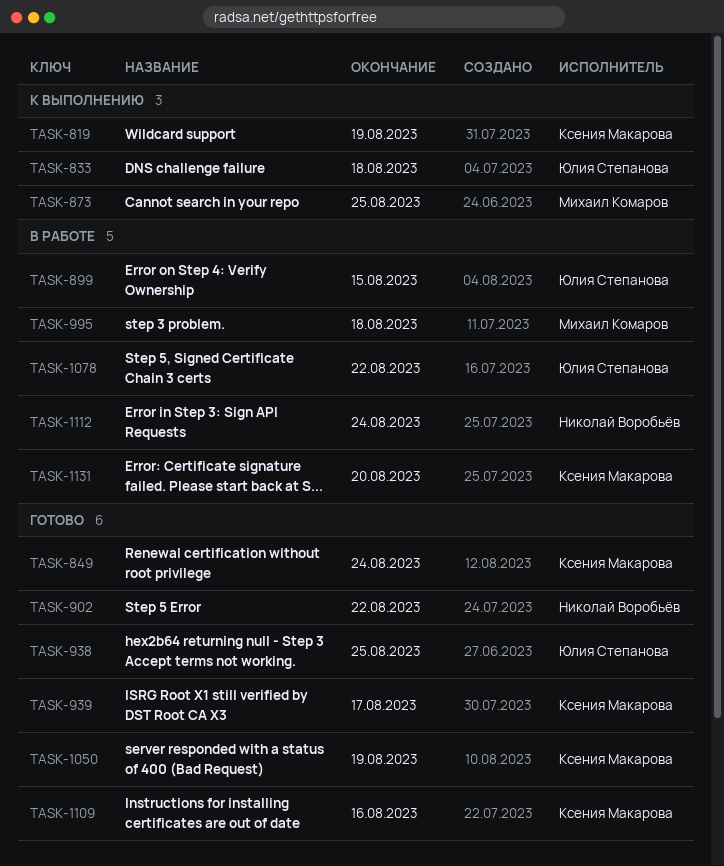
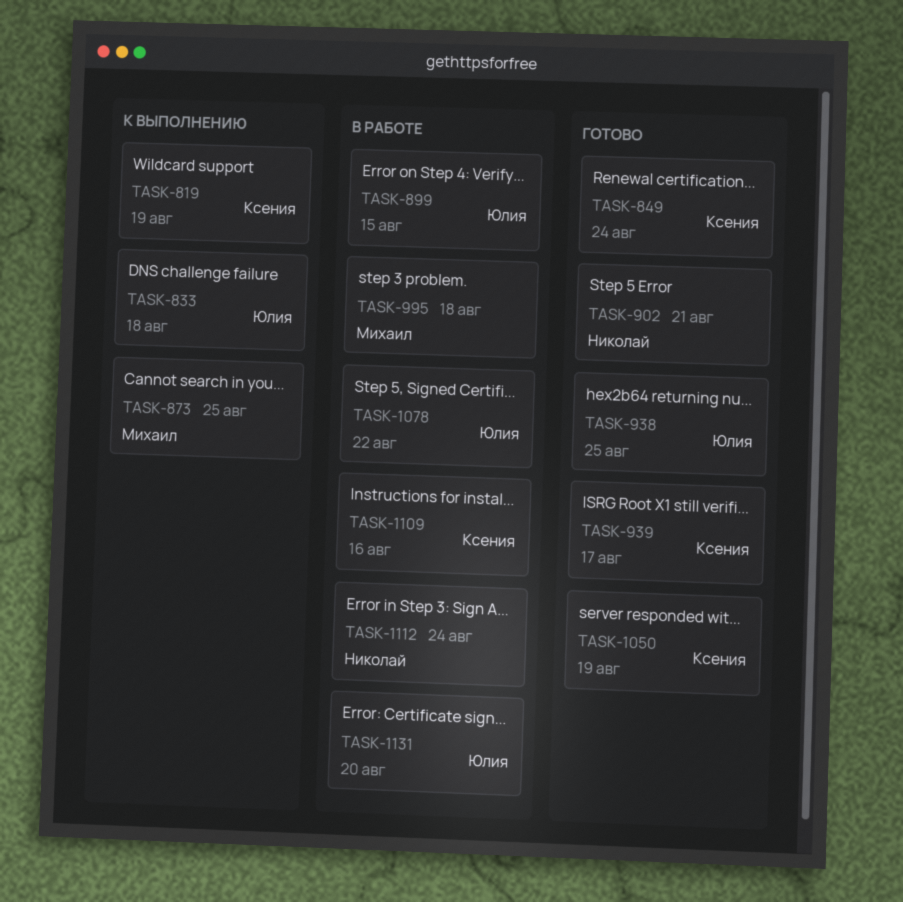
TASK-902, due: Aug 22 -> Aug 21
TASK-1109, status: Готово -> В работе
TASK-1131, owner: Ксения Макарова -> Юлия Степанова

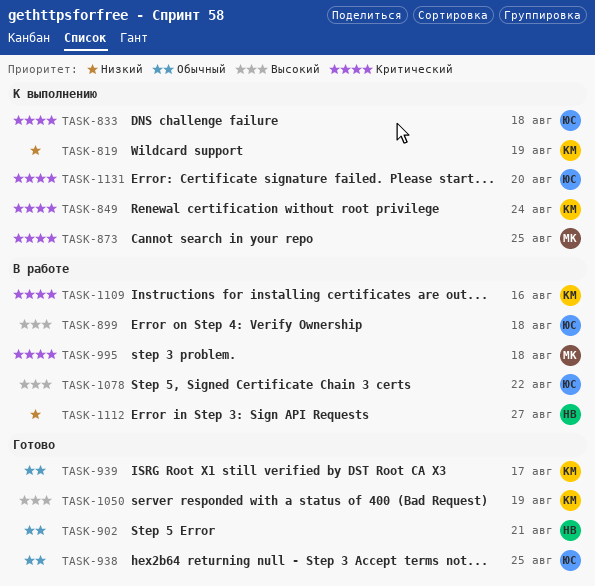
TASK-849, status: Готово -> К выполнению
TASK-899, due: Aug 15 -> Aug 18
TASK-1112, due: Aug 24 -> Aug 27
TASK-1131, status: В работе -> К выполнению

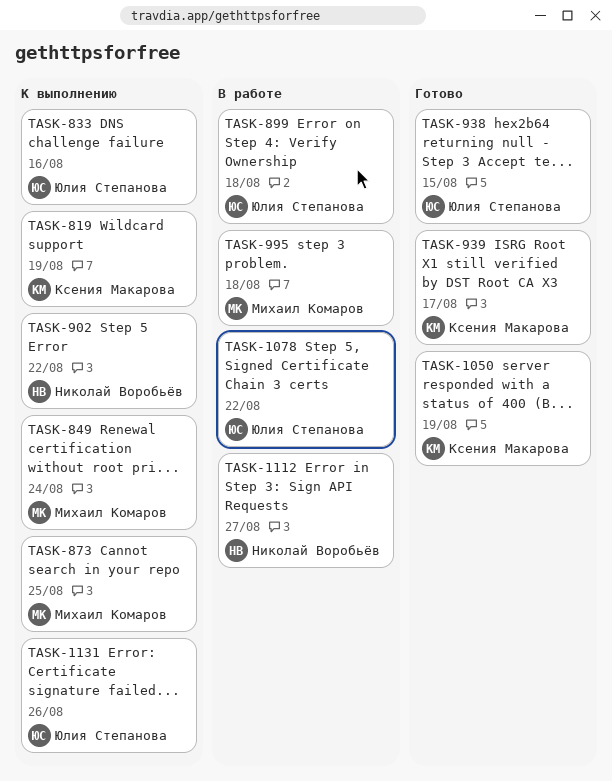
TASK-833, due: Aug 18 -> Aug 16
TASK-849, owner: Ксения Макарова -> Михаил Комаров
TASK-902, status: Готово -> К выполнению
TASK-902, due: Aug 21 -> Aug 22
TASK-938, due: Aug 25 -> Aug 15
TASK-1109: present -> none
TASK-1131, due: Aug 20 -> Aug 26

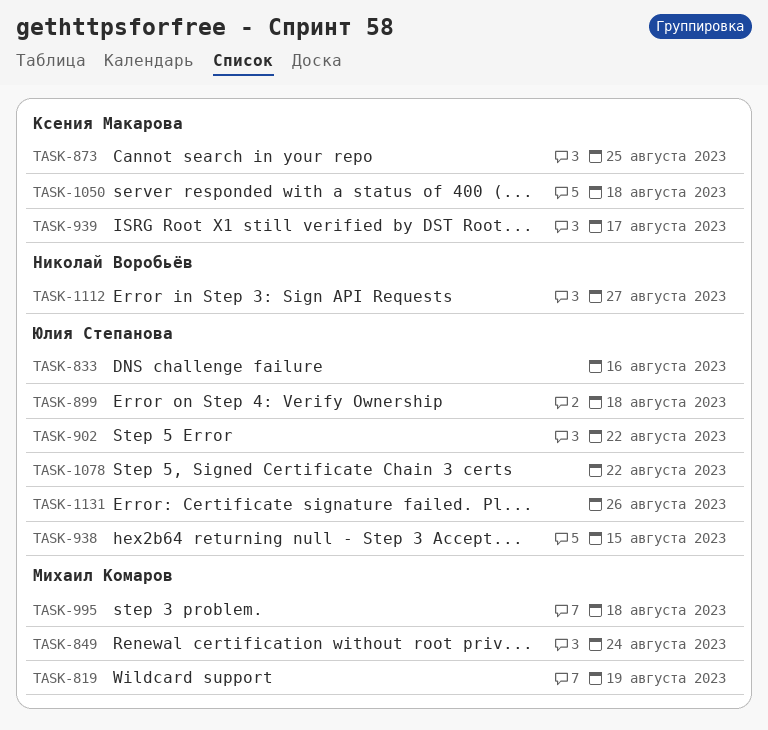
TASK-819, owner: Ксения Макарова -> Михаил Комаров
TASK-873, owner: Михаил Комаров -> Ксения Макарова
TASK-902, owner: Николай Воробьёв -> Юлия Степанова
TASK-1050, due: Aug 19 -> Aug 18

